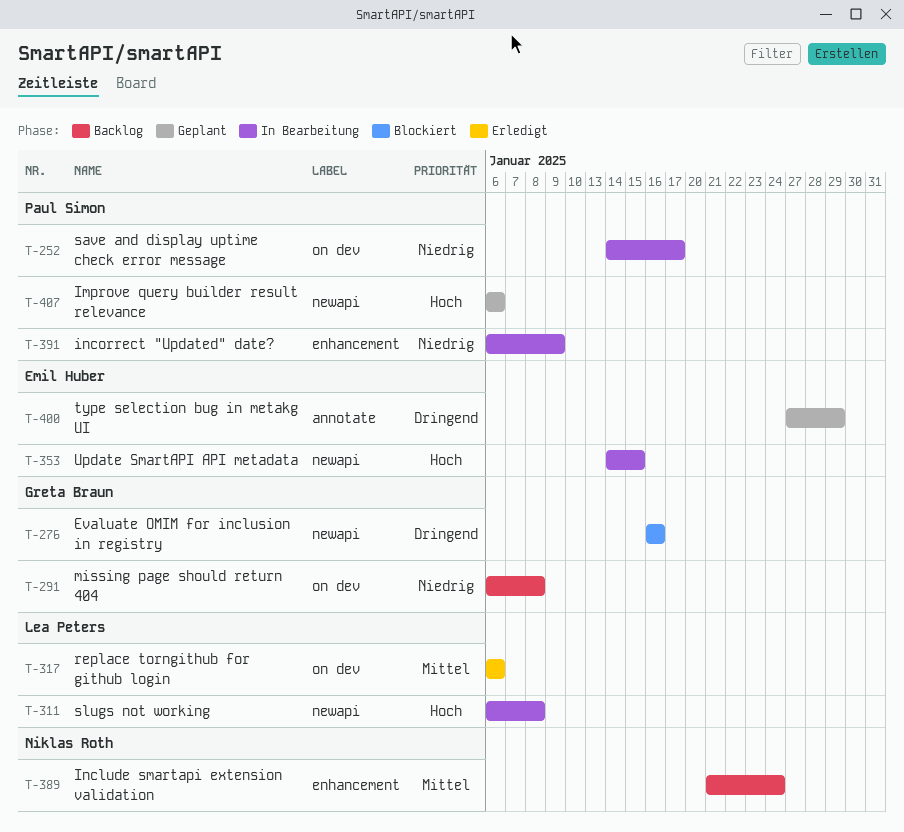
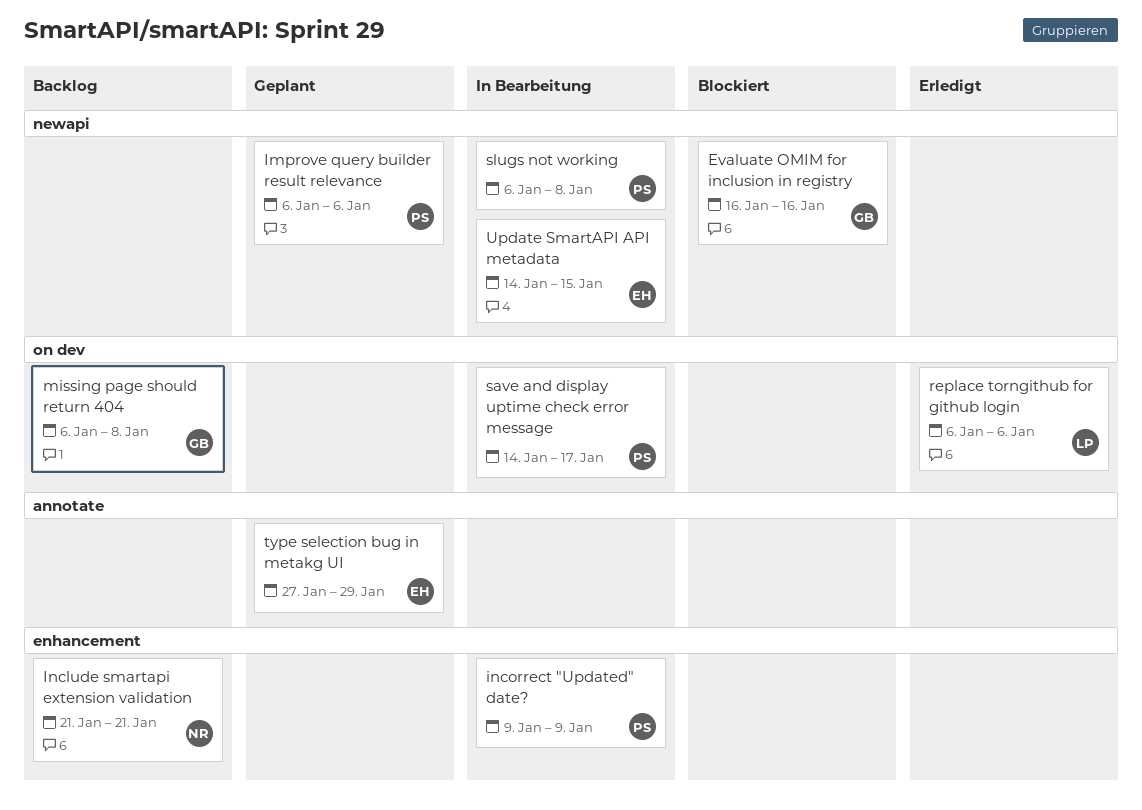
Include smartapi extension validation, due: Jan 24 -> Jan 21
incorrect "Updated" date?, start: Jan 6 -> Jan 9
slugs not working, owner: Lea Peters -> Paul Simon

